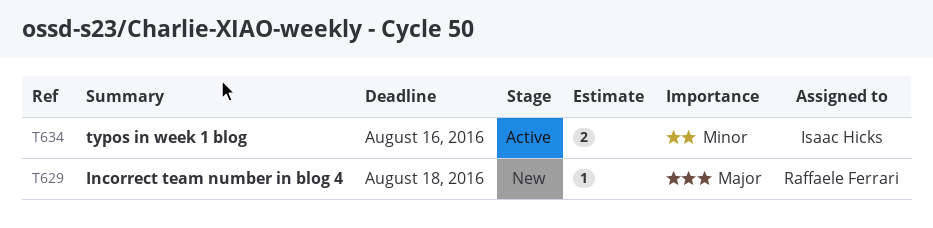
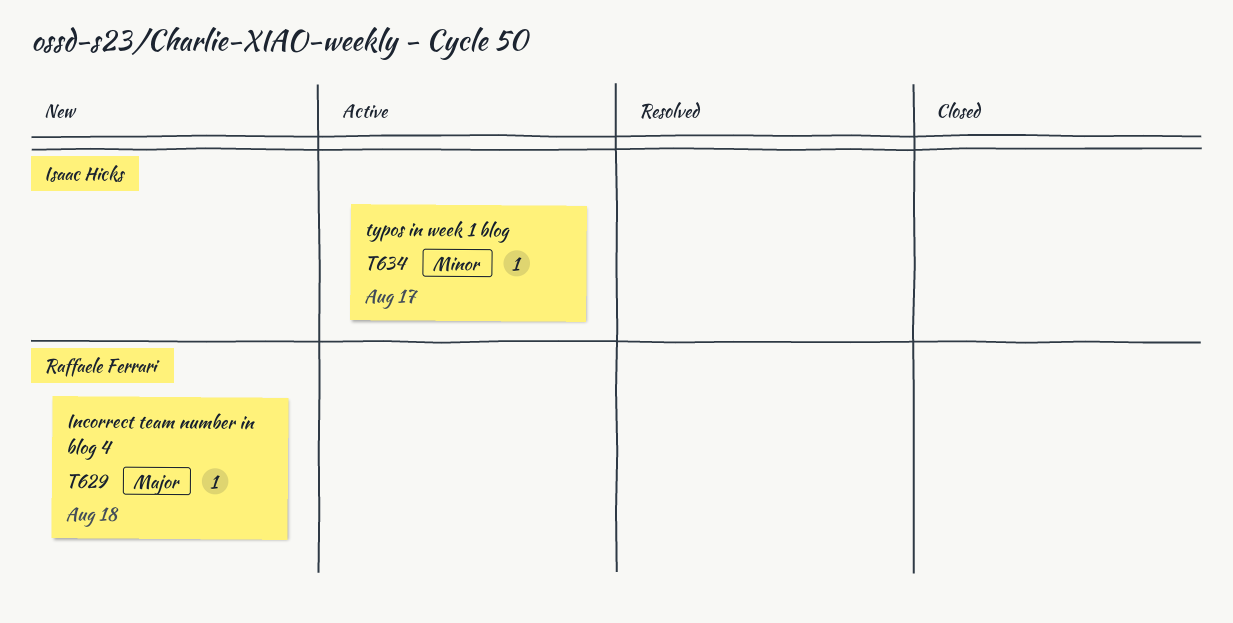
T634, estimate: 2 -> 1
T634, due: Aug 16 -> Aug 17

